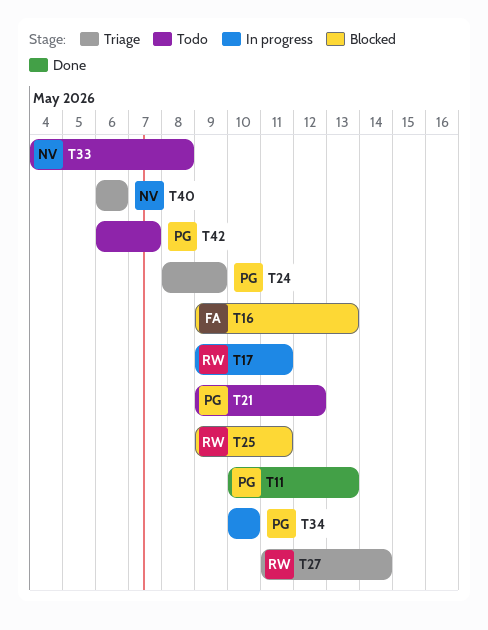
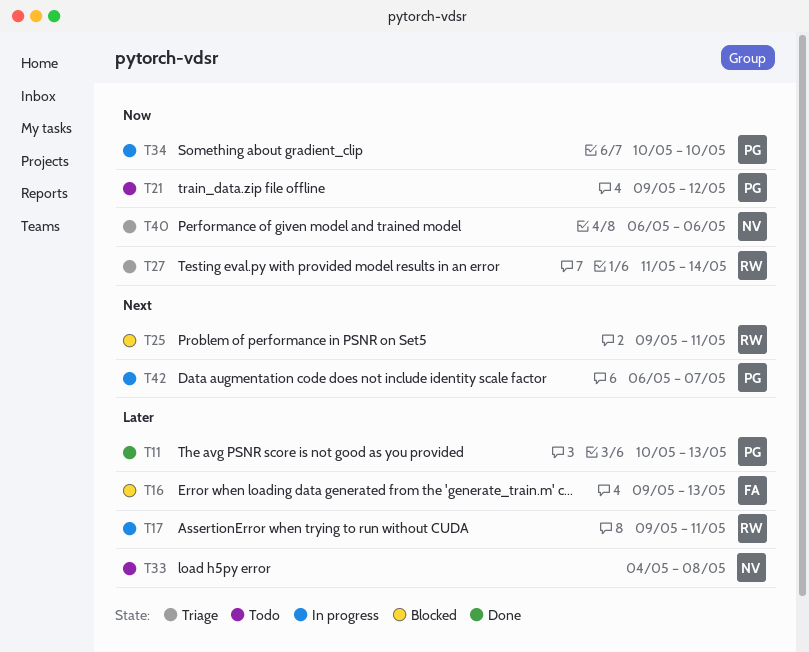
T24: present -> none
T42, status: Todo -> In progress

